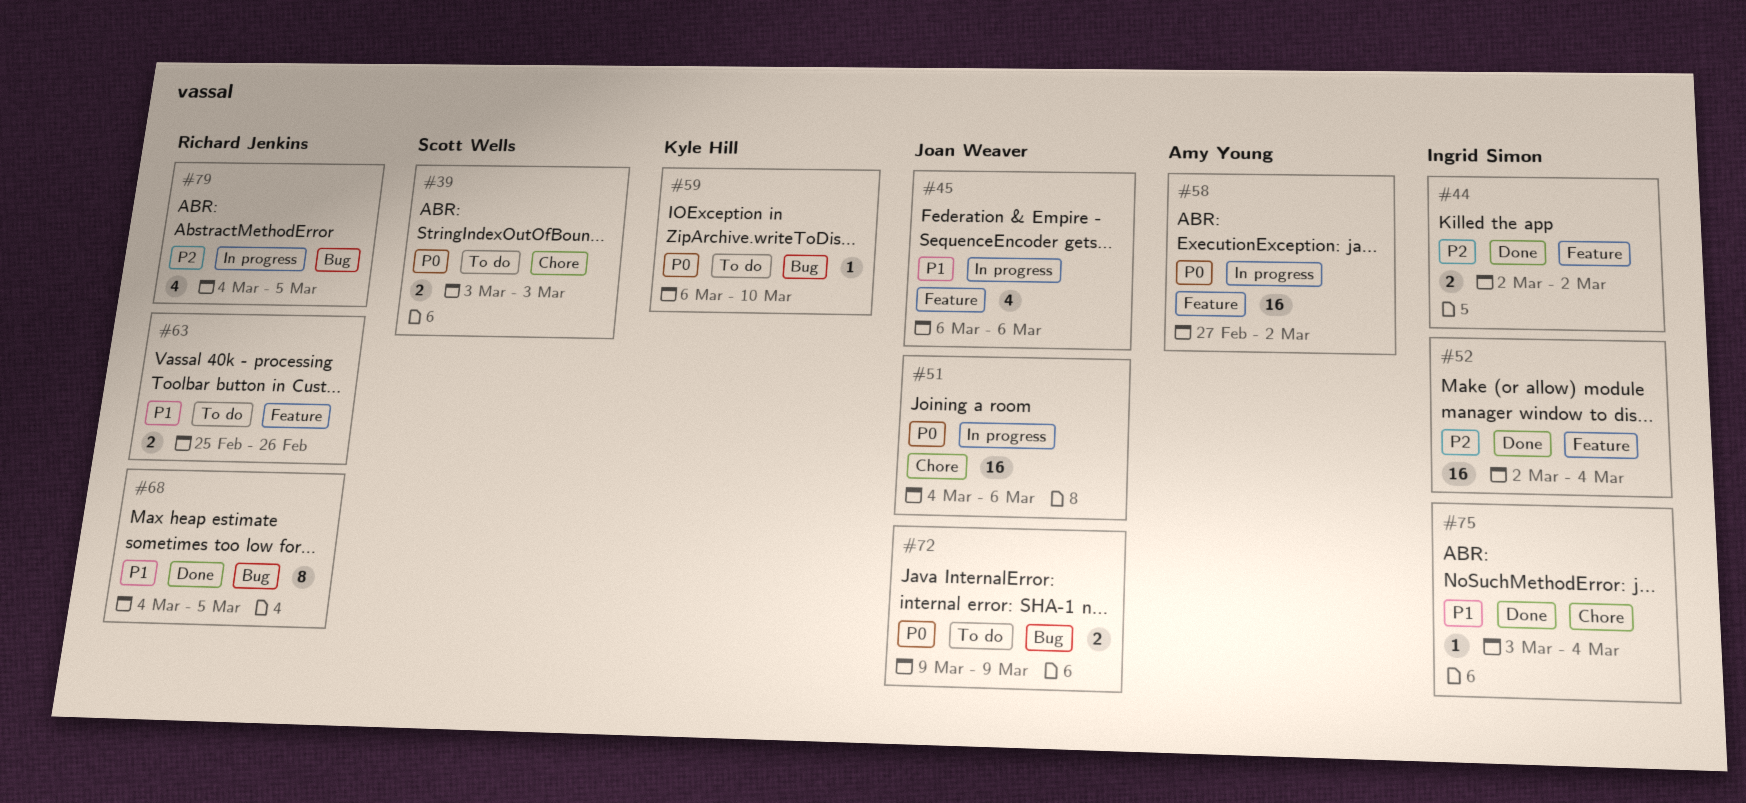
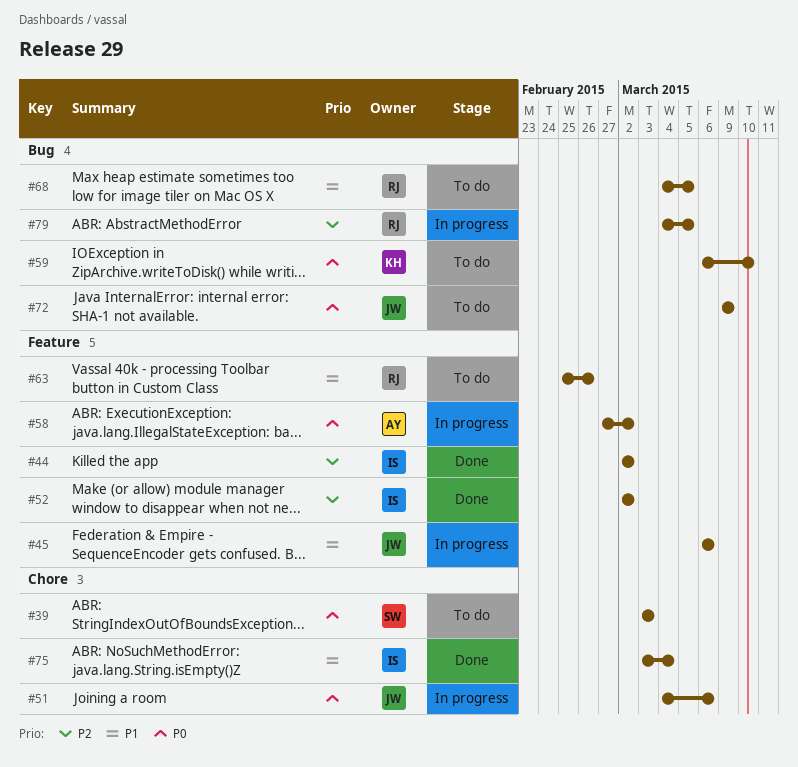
#52, due: Mar 4 -> Mar 2
#68, status: Done -> To do

